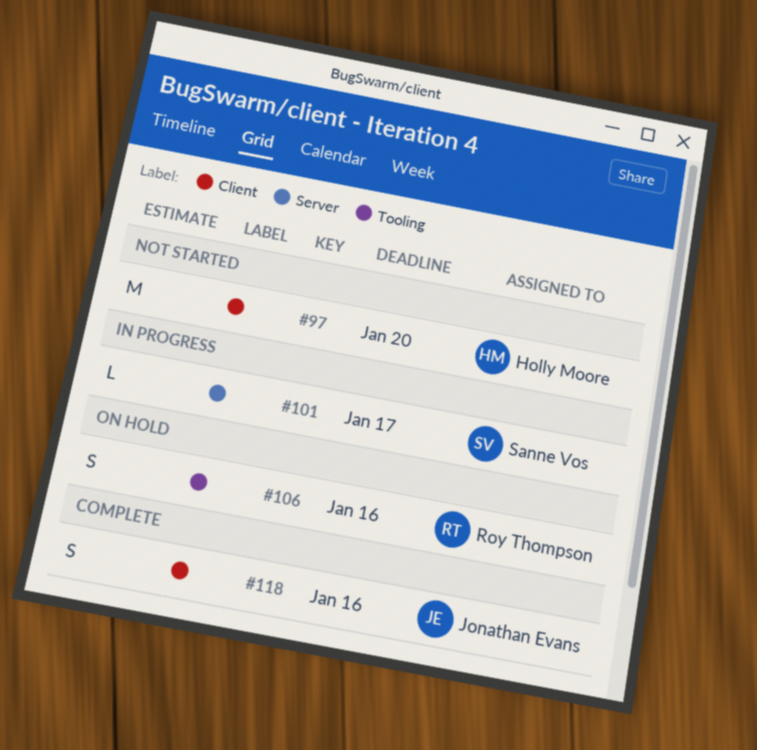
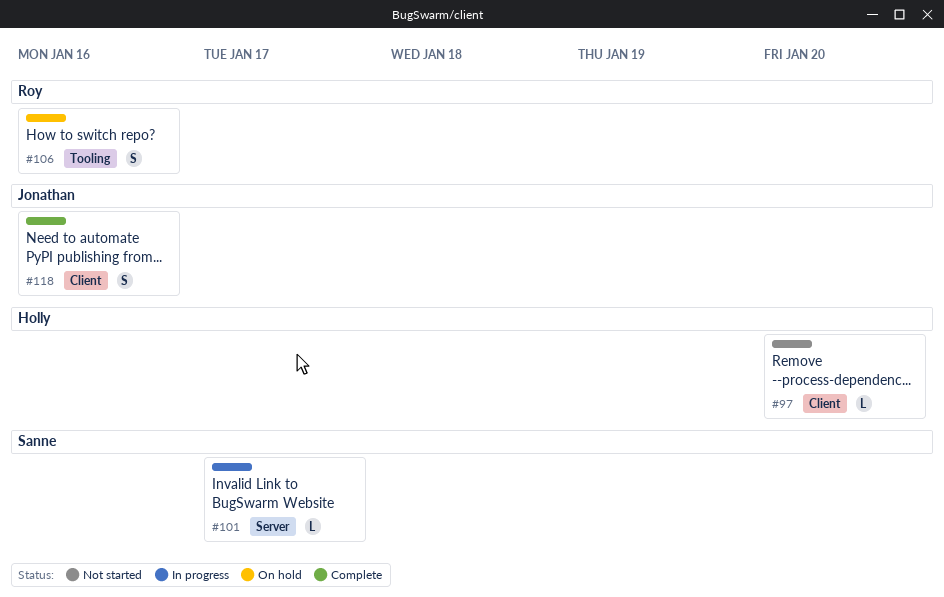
#97, estimate: M -> L

